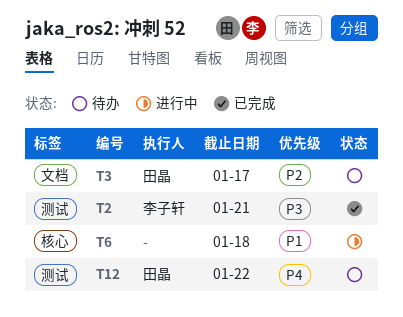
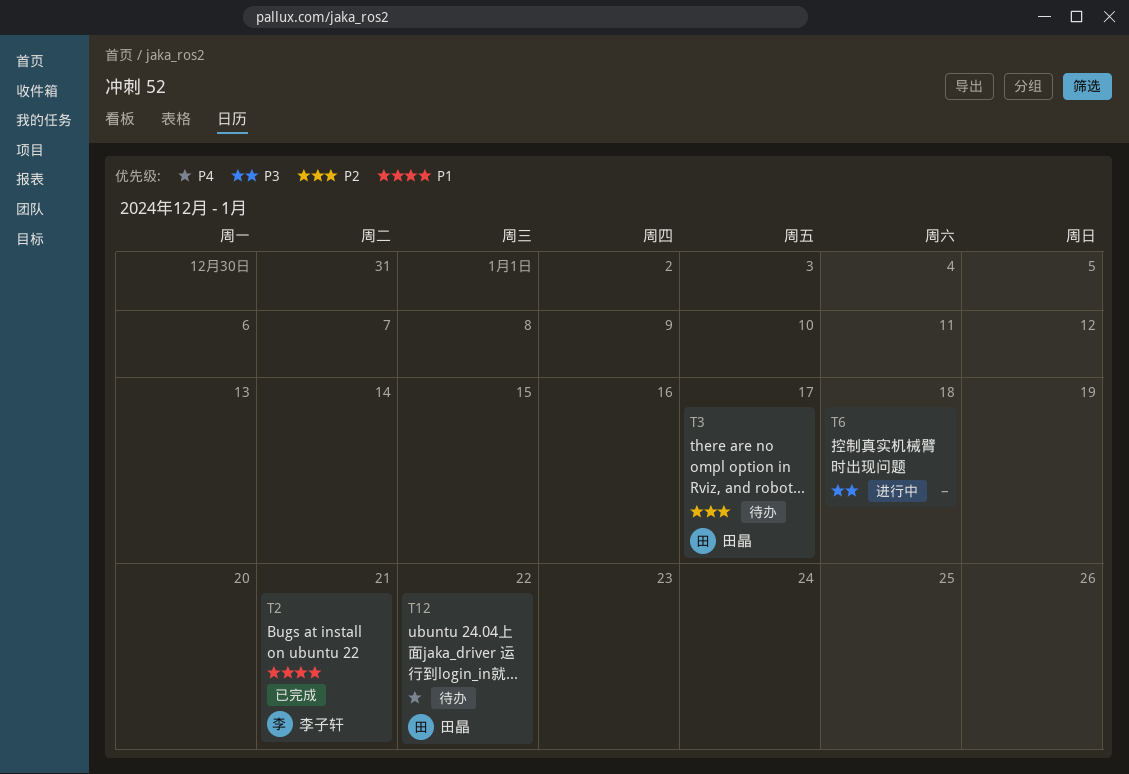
T2, priority: P3 -> P1
T6, priority: P1 -> P3

